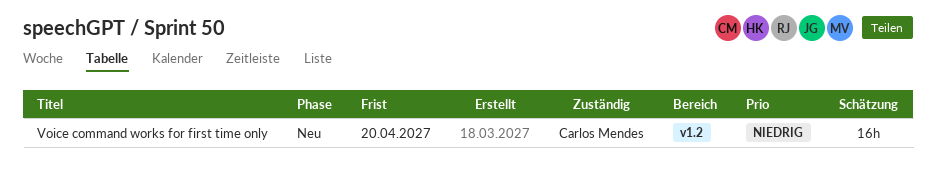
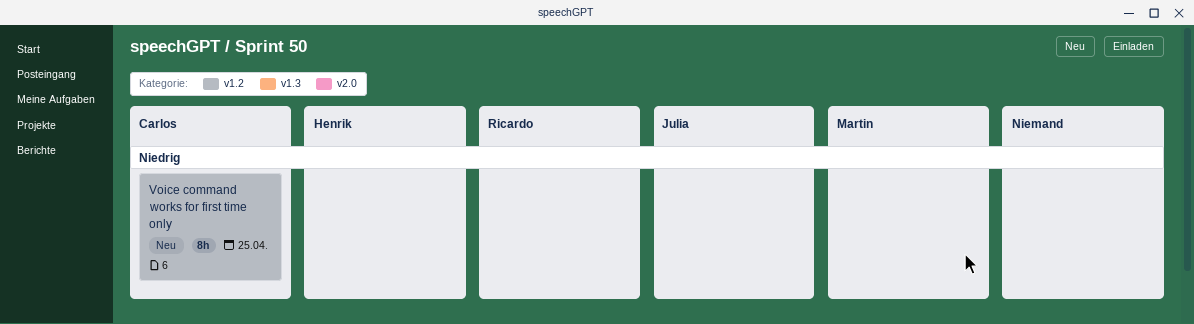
Voice command works for first time only, estimate: 16h -> 8h
Voice command works for first time only, due: Apr 20 -> Apr 25

